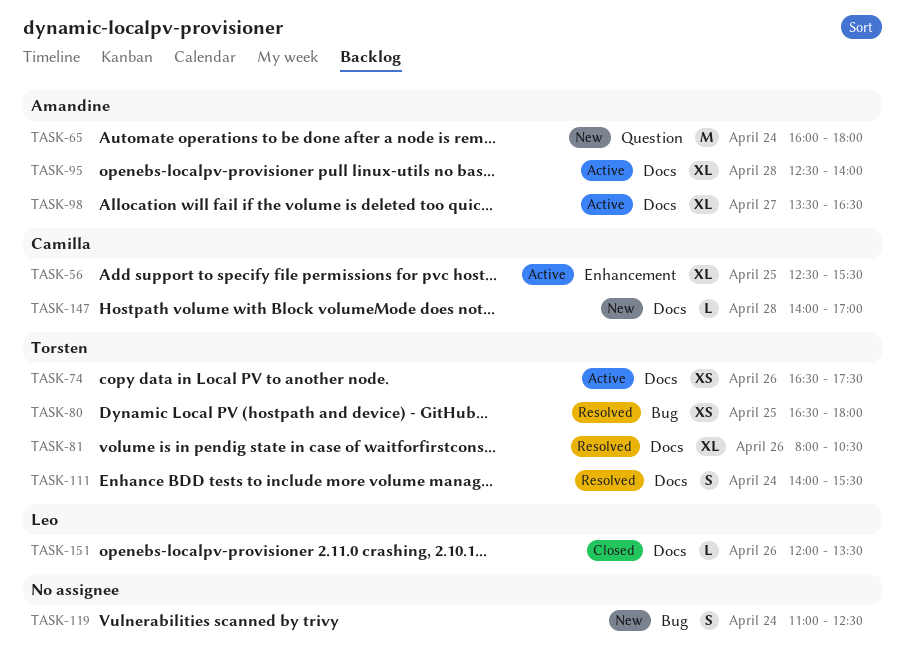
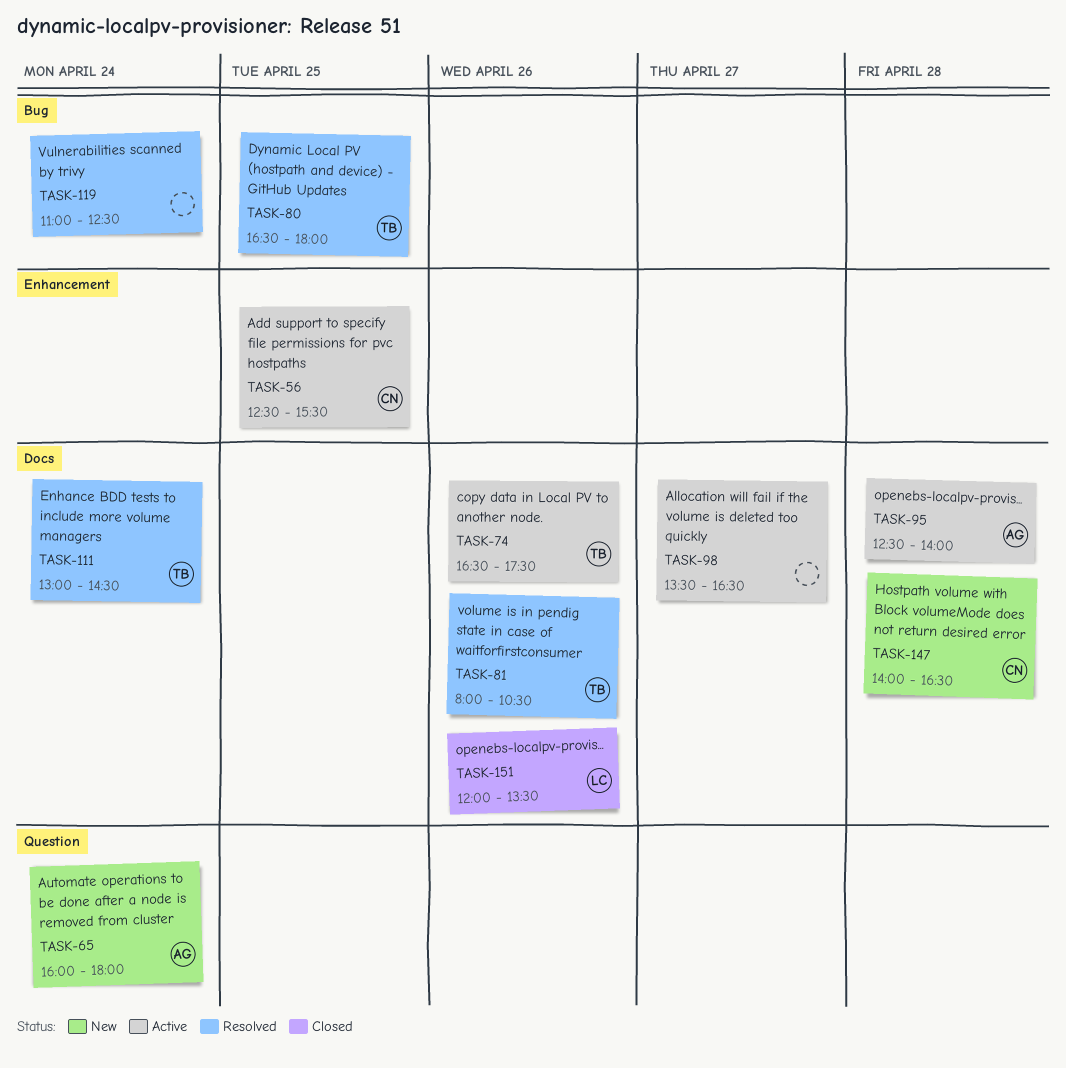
TASK-98, owner: Amandine -> none
TASK-111, begins: 14:00 -> 13:00
TASK-111, ends: 15:30 -> 14:30
TASK-119, status: New -> Resolved
TASK-147, ends: 17:00 -> 16:30

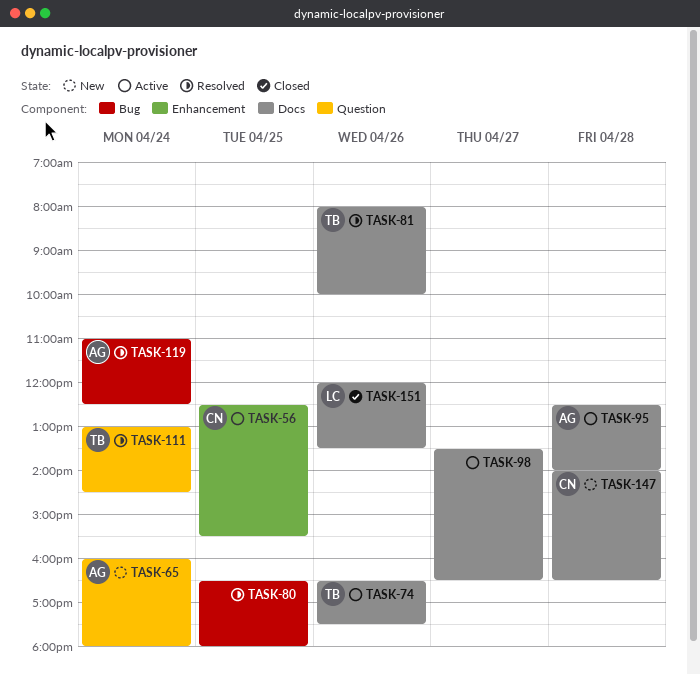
TASK-80, owner: TB -> none
TASK-81, ends: 10:30 -> 10:00
TASK-111, label: Docs -> Question
TASK-119, owner: none -> AG

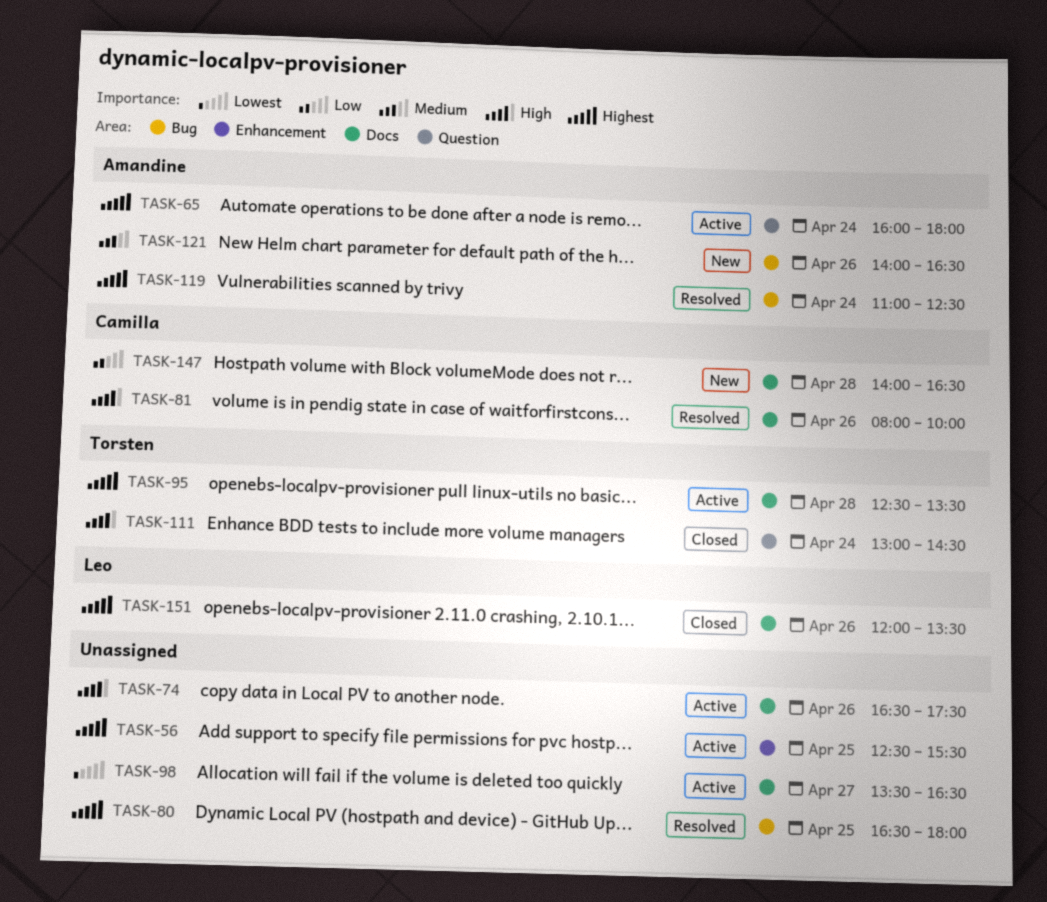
TASK-56, owner: Camilla -> none
TASK-65, status: New -> Active
TASK-74, owner: Torsten -> none
TASK-81, owner: Torsten -> Camilla
TASK-95, owner: Amandine -> Torsten
TASK-95, ends: 14:00 -> 13:30
TASK-111, status: Resolved -> Closed
TASK-121: none -> present

